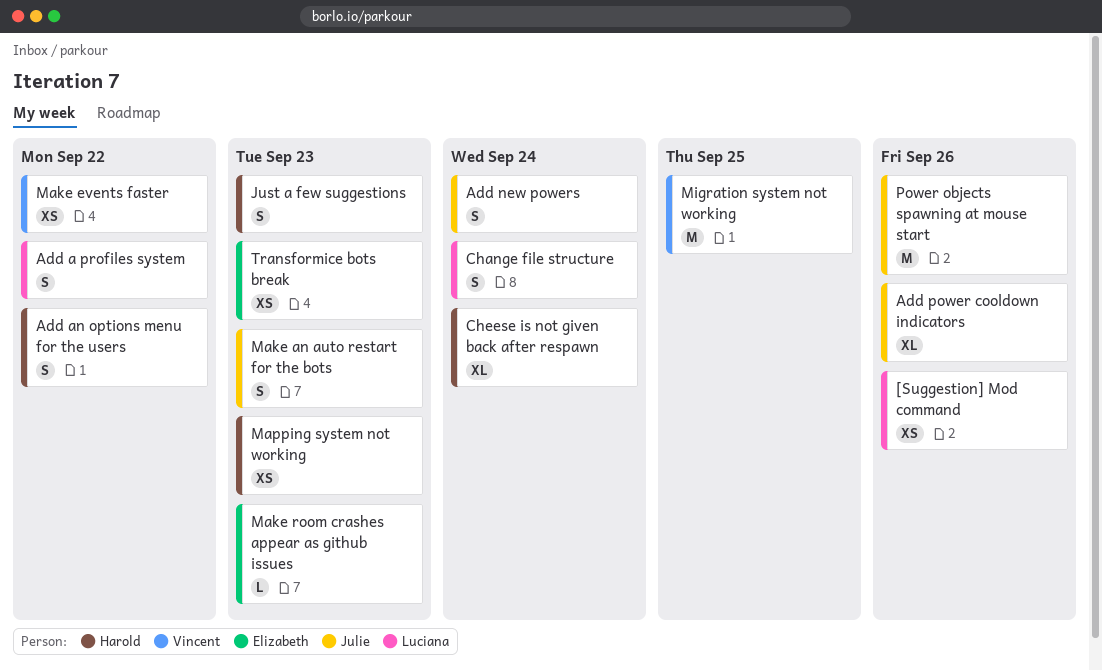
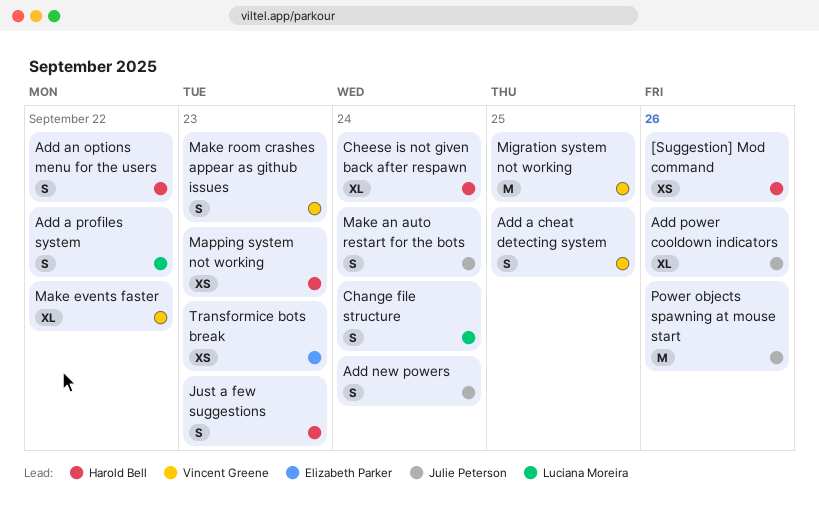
[Suggestion] Mod command, owner: Luciana Moreira -> Harold Bell
Add a cheat detecting system: none -> present
Make an auto restart for the bots, due: Sep 23 -> Sep 24
Make events faster, estimate: XS -> XL
Make room crashes appear as github issues, owner: Elizabeth Parker -> Vincent Greene
Make room crashes appear as github issues, estimate: L -> S

